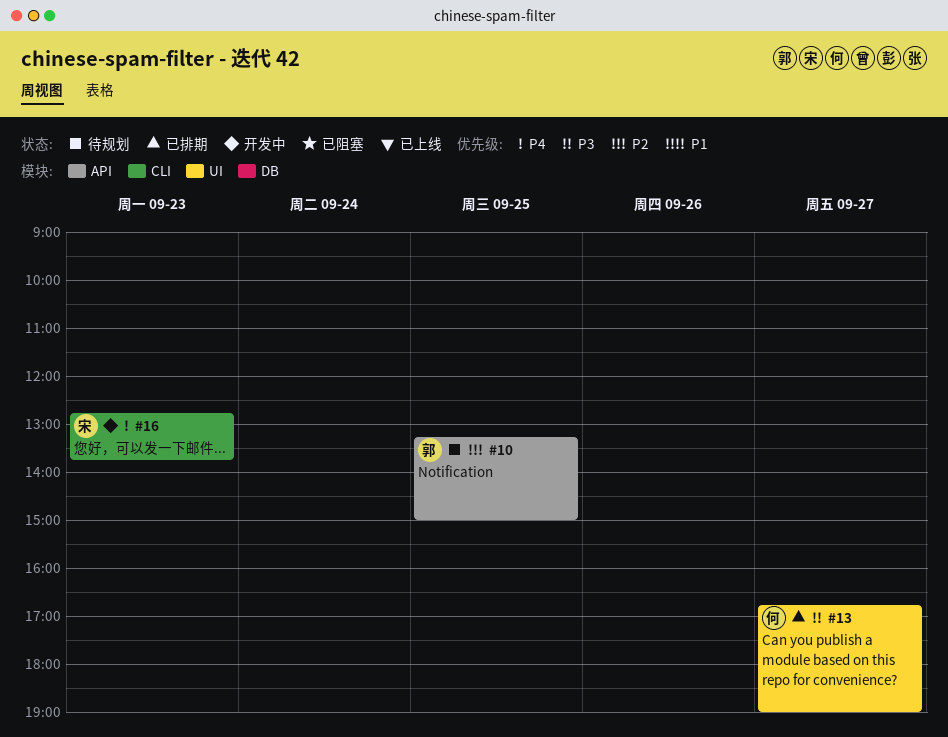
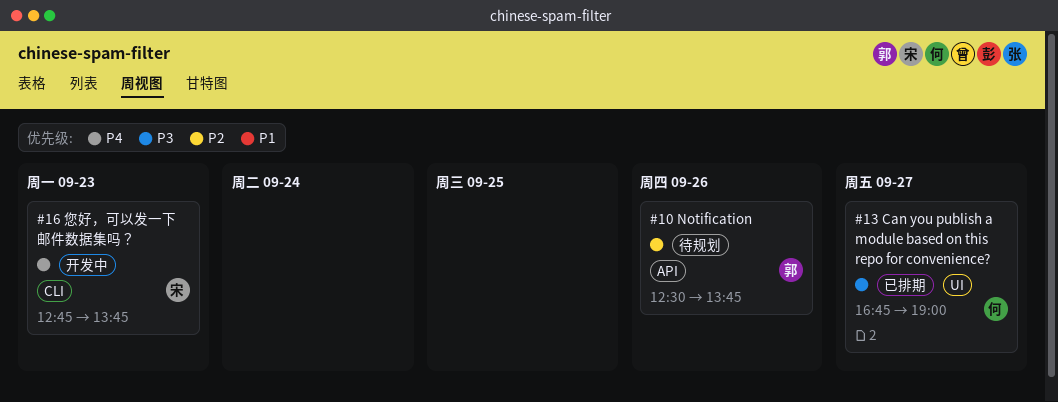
#10, day: Sep 25 -> Sep 26
#10, begins: 13:15 -> 12:30
#10, ends: 15:00 -> 13:45

